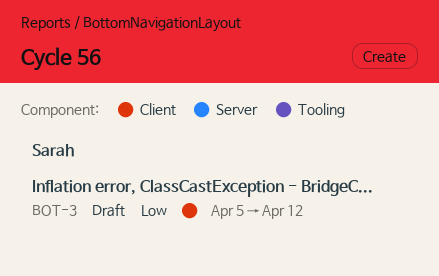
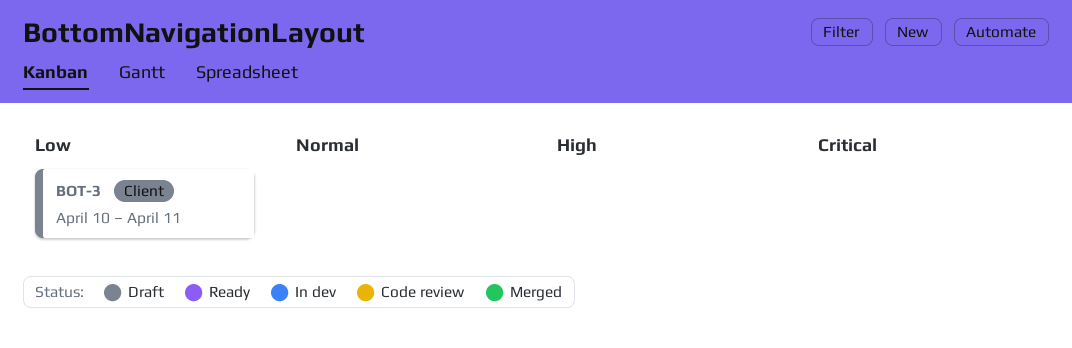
BOT-3, start: Apr 5 -> Apr 10
BOT-3, due: Apr 12 -> Apr 11

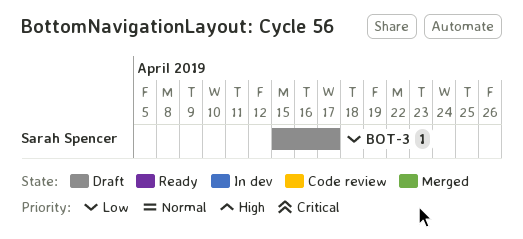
BOT-3, start: Apr 10 -> Apr 15
BOT-3, due: Apr 11 -> Apr 17

